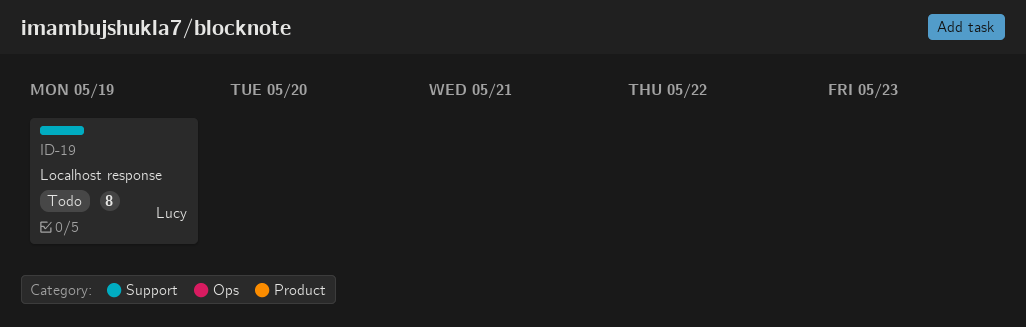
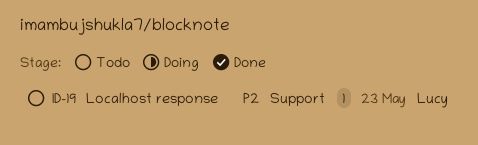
ID-19, estimate: 8 -> 1
ID-19, due: May 19 -> May 23

